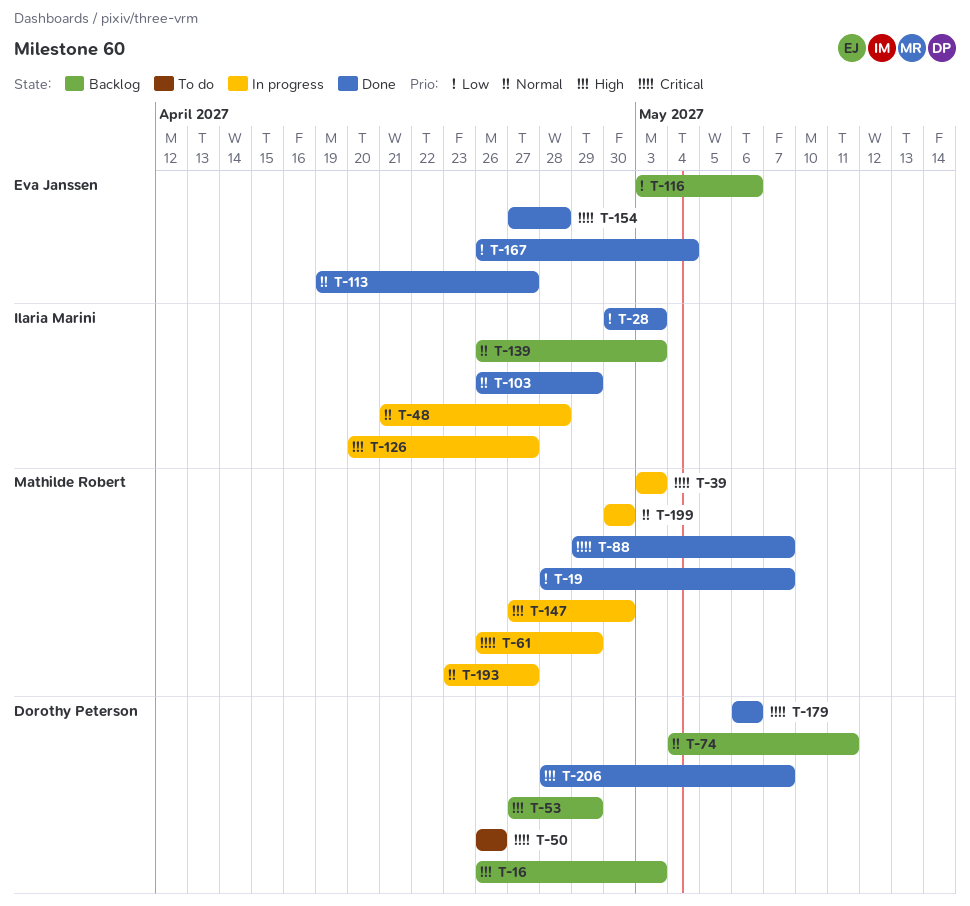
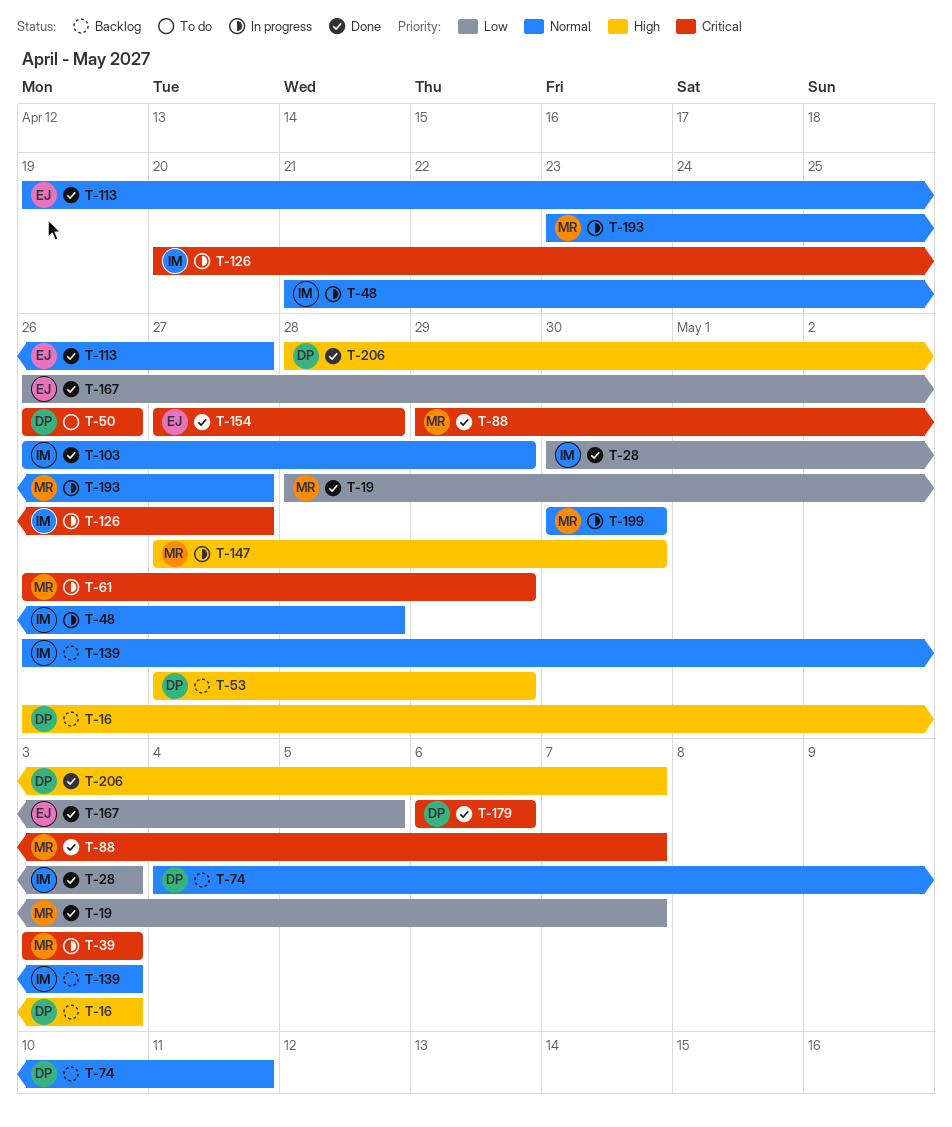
T-116: present -> none
T-126, priority: High -> Critical
T-167, due: May 4 -> May 5

